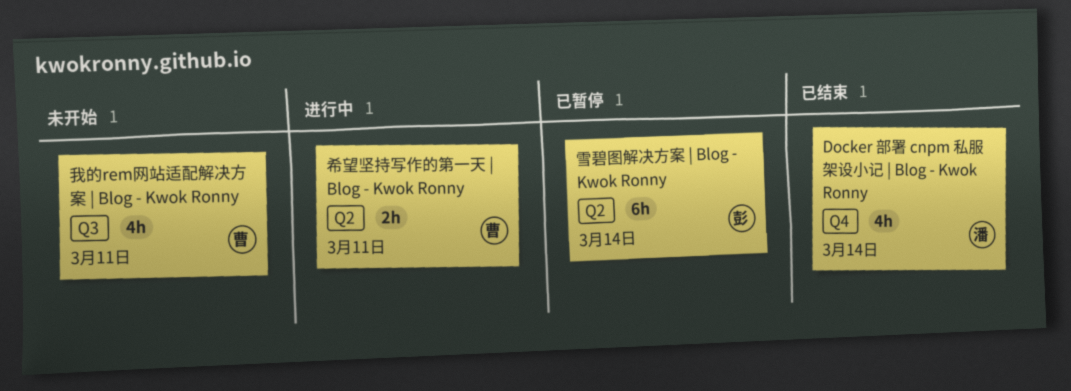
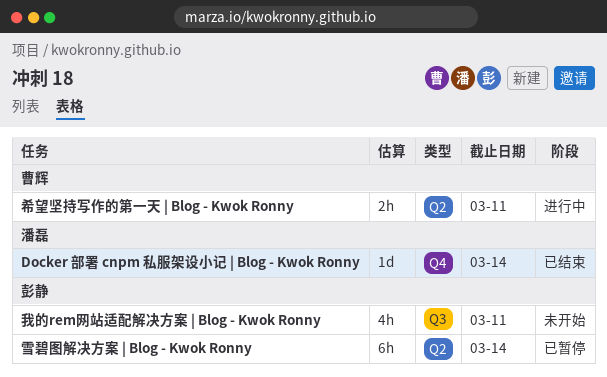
Docker 部署 cnpm 私服架设小记 | Blog - Kwok Ronny, estimate: 4h -> 1d
我的rem网站适配解决方案 | Blog - Kwok Ronny, owner: 曹辉 -> 彭静

